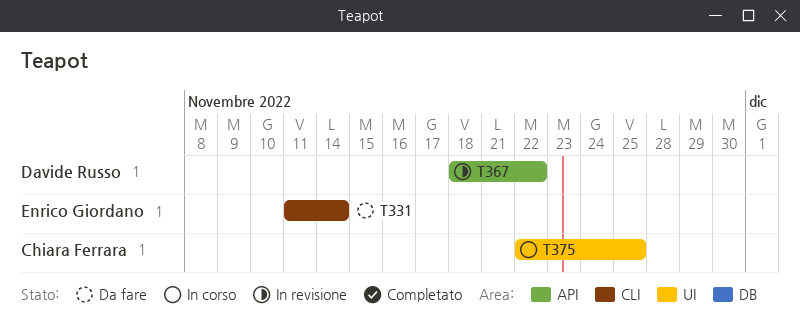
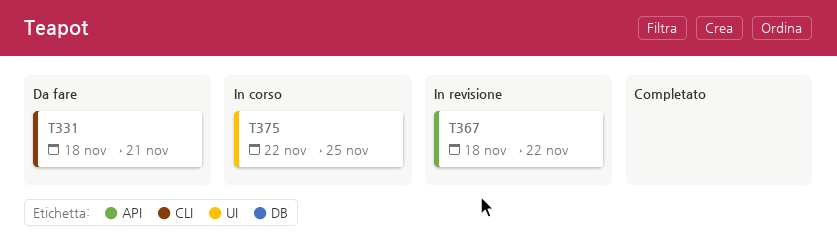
T331, start: Nov 11 -> Nov 18
T331, due: Nov 14 -> Nov 21

